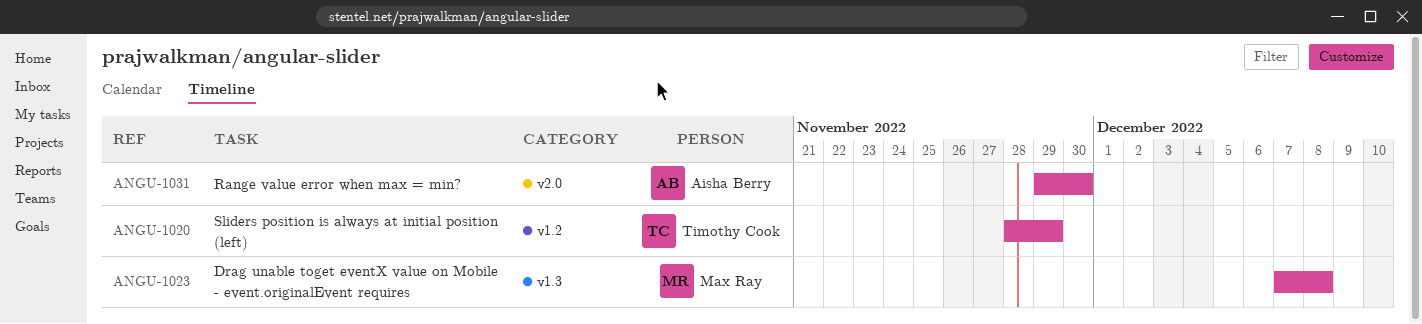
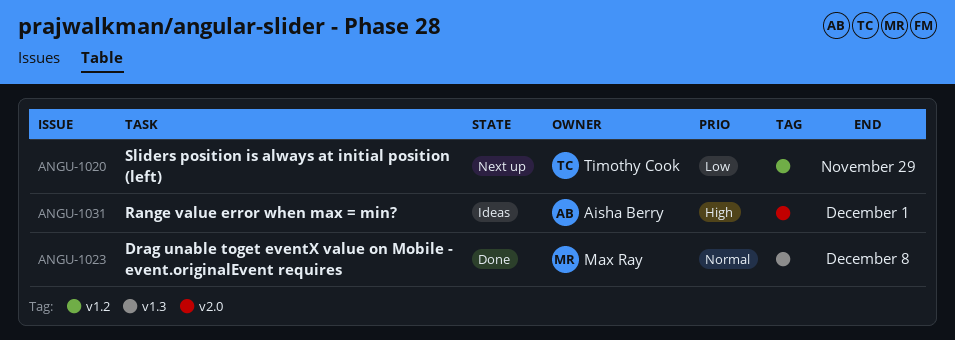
ANGU-1031, due: Nov 30 -> Dec 1

